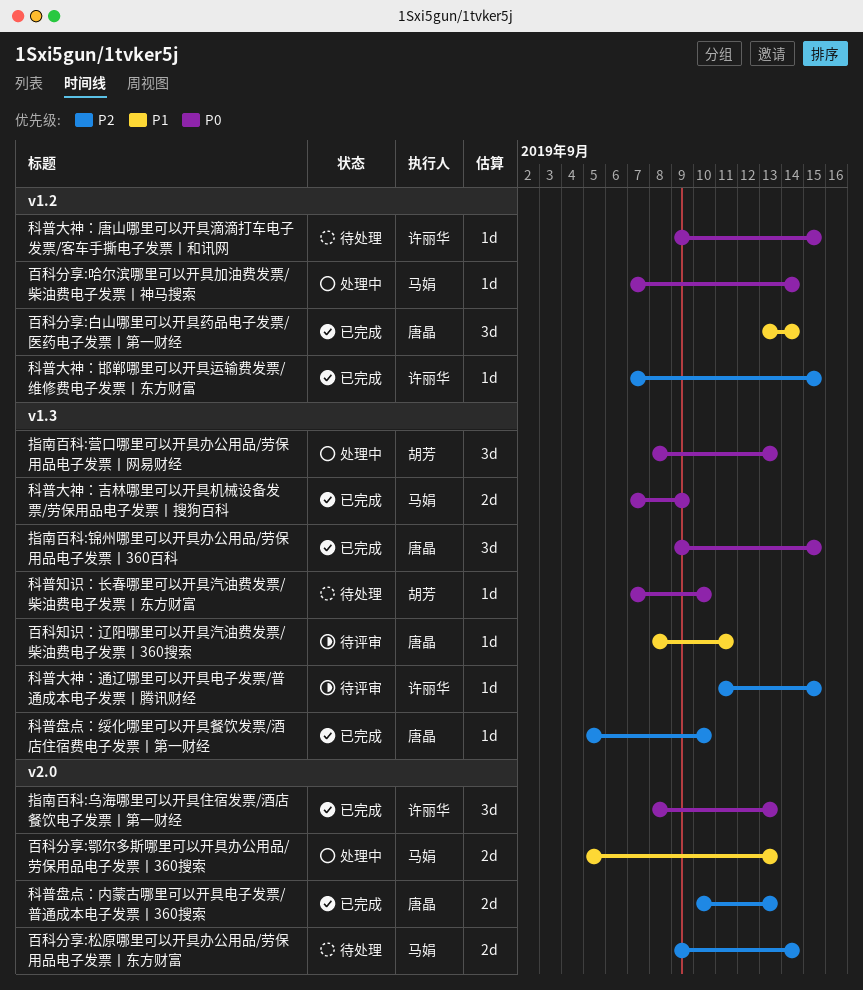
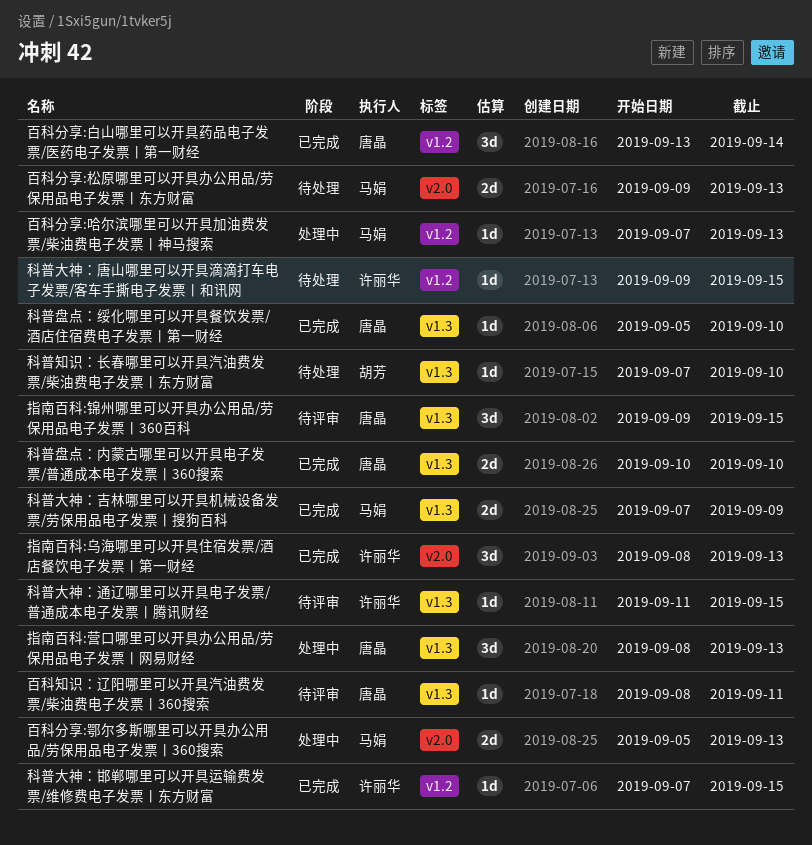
指南百科:营口哪里可以开具办公用品/劳保用品电子发票丨网易财经, owner: 胡芳 -> 唐晶
指南百科:锦州哪里可以开具办公用品/劳保用品电子发票丨360百科, status: 已完成 -> 待评审
百科分享:哈尔滨哪里可以开具加油费发票/柴油费电子发票丨神马搜索, due: Sep 14 -> Sep 13
百科分享:松原哪里可以开具办公用品/劳保用品电子发票丨东方财富, due: Sep 14 -> Sep 13
科普盘点：内蒙古哪里可以开具电子发票/普通成本电子发票丨360搜索, label: v2.0 -> v1.3
科普盘点：内蒙古哪里可以开具电子发票/普通成本电子发票丨360搜索, due: Sep 13 -> Sep 10

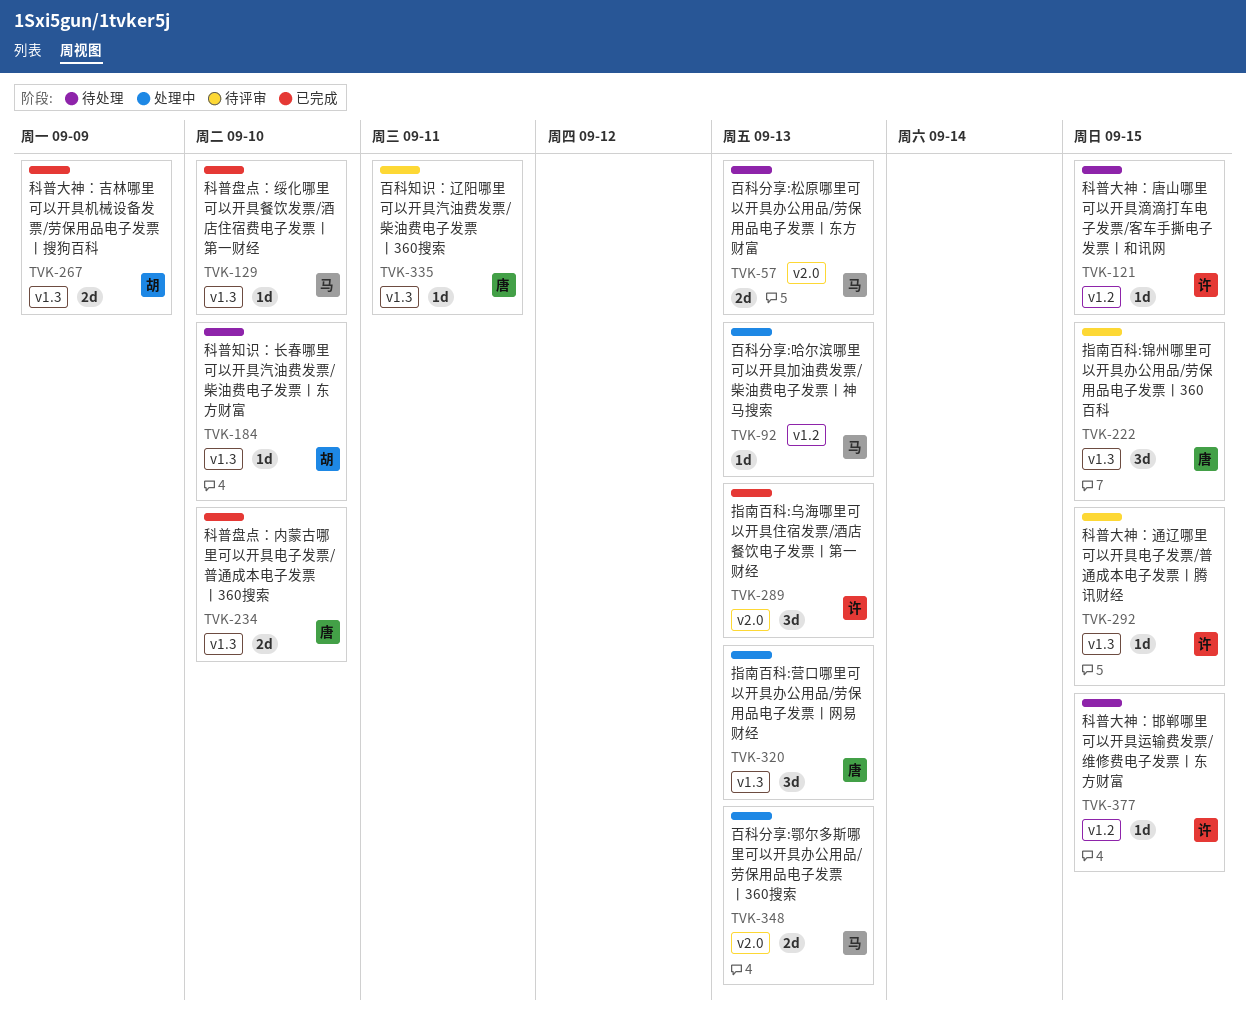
百科分享:白山哪里可以开具药品电子发票/医药电子发票丨第一财经: present -> none
科普大神：吉林哪里可以开具机械设备发票/劳保用品电子发票丨搜狗百科, owner: 马娟 -> 胡芳
科普大神：邯郸哪里可以开具运输费发票/维修费电子发票丨东方财富, status: 已完成 -> 待处理
科普盘点：绥化哪里可以开具餐饮发票/酒店住宿费电子发票丨第一财经, owner: 唐晶 -> 马娟

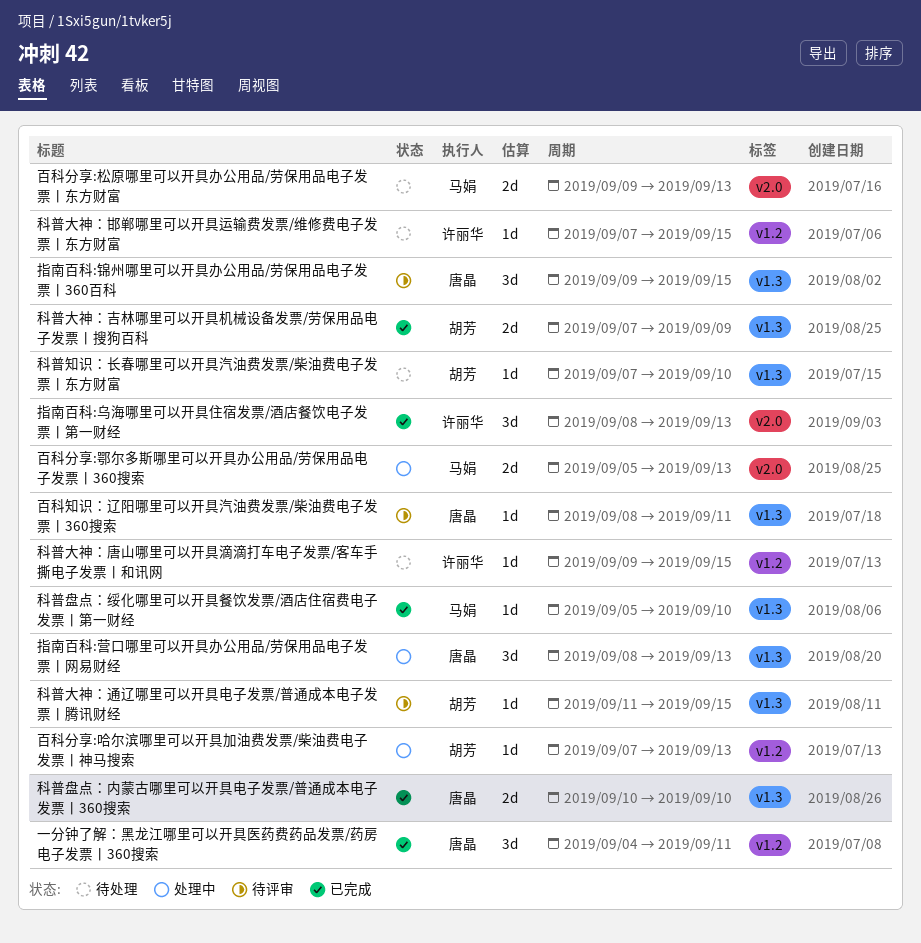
一分钟了解：黑龙江哪里可以开具医药费药品发票/药房电子发票丨360搜索: none -> present
百科分享:哈尔滨哪里可以开具加油费发票/柴油费电子发票丨神马搜索, owner: 马娟 -> 胡芳
科普大神：通辽哪里可以开具电子发票/普通成本电子发票丨腾讯财经, owner: 许丽华 -> 胡芳

